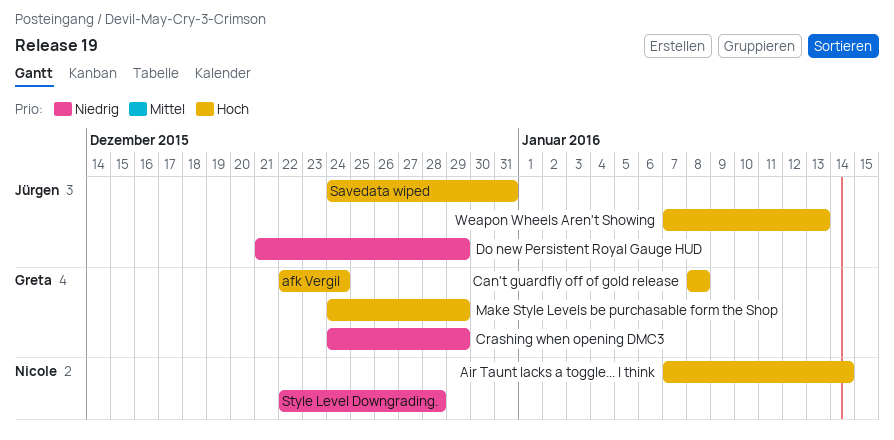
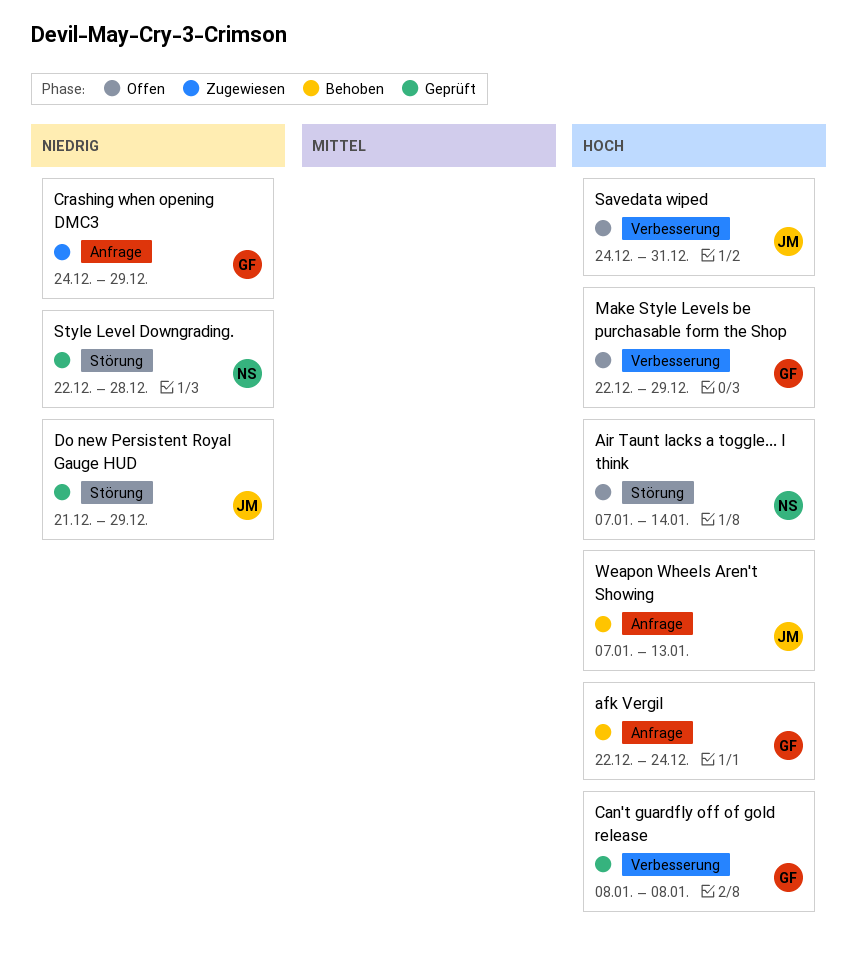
Make Style Levels be purchasable form the Shop, start: Dec 24 -> Dec 22

